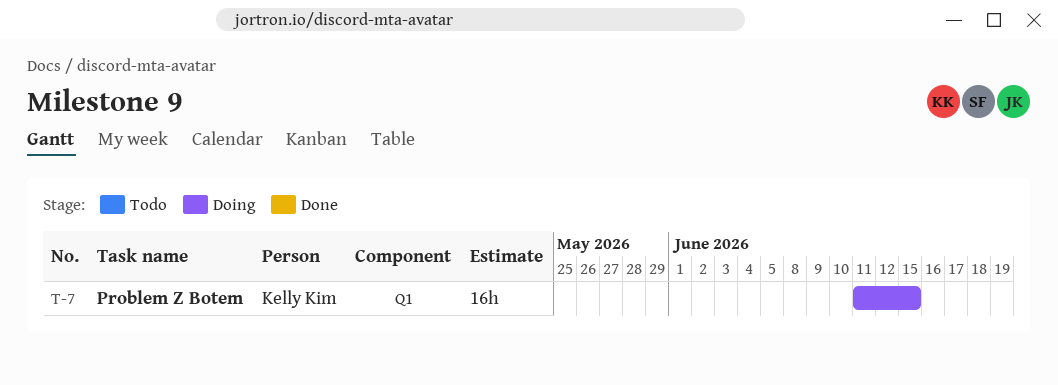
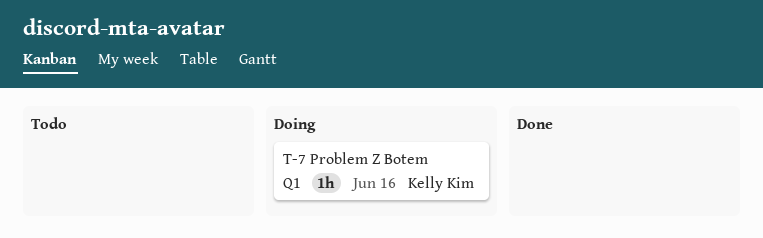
T-7, estimate: 16h -> 1h
T-7, due: Jun 15 -> Jun 16

